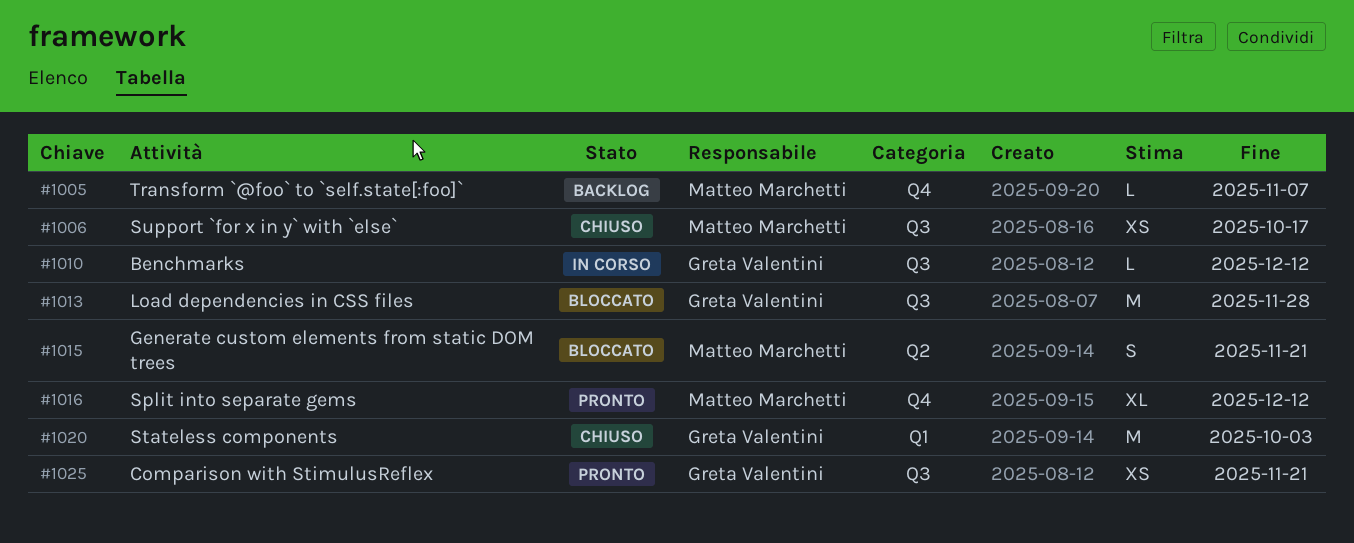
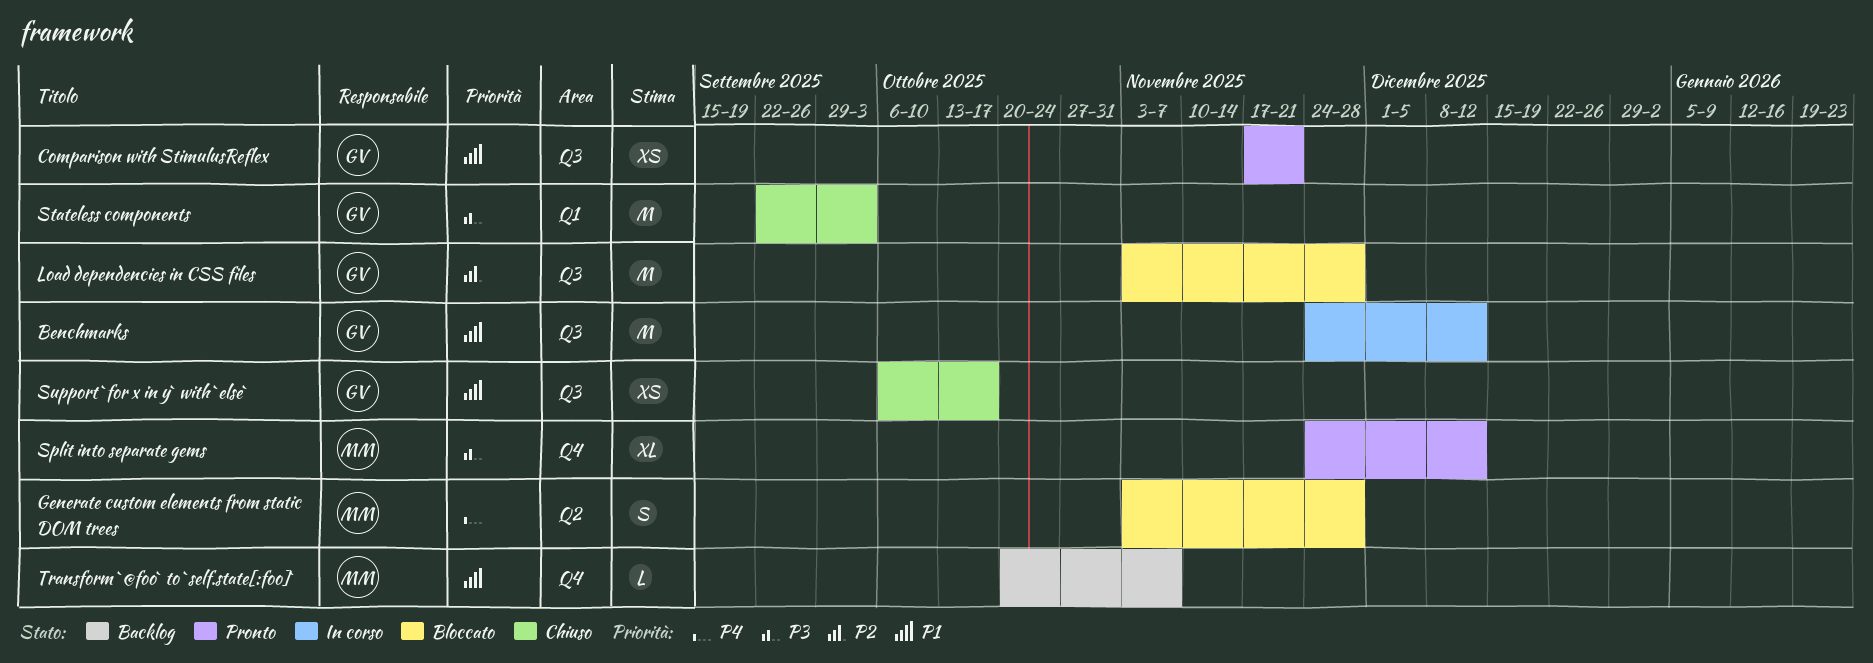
Benchmarks, estimate: L -> M
Generate custom elements from static DOM trees, due: Nov 21 -> Nov 28
Support `for x in y` with `else`, owner: Matteo Marchetti -> Greta Valentini

